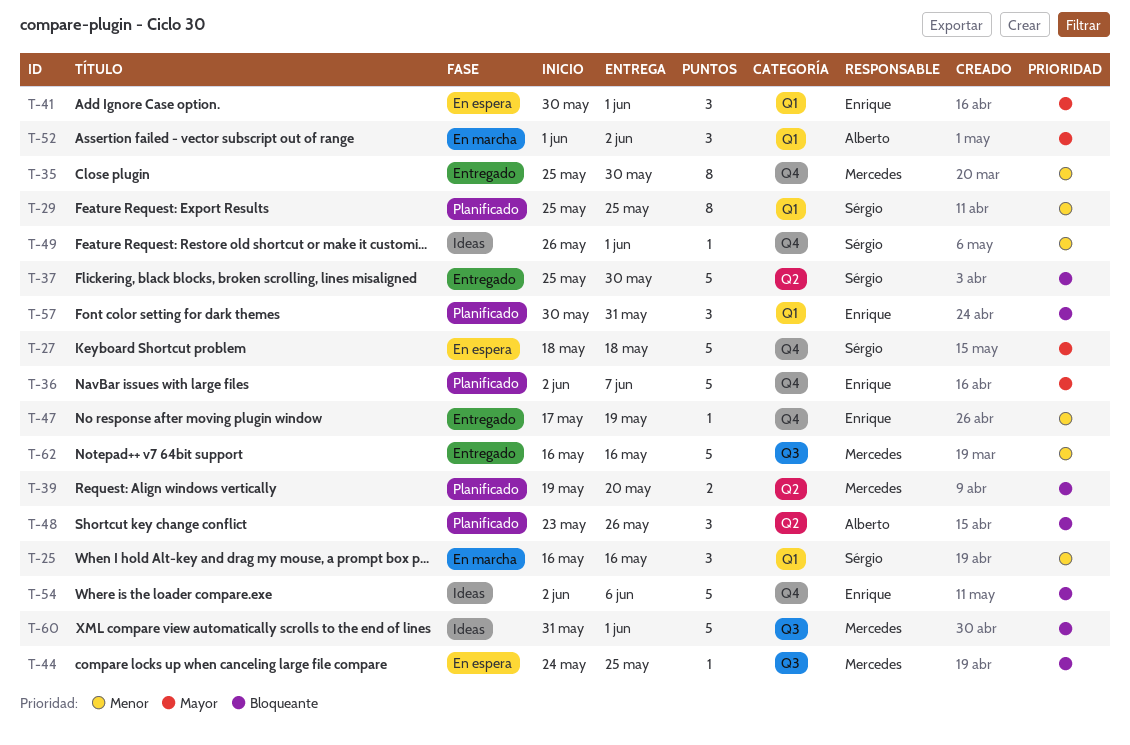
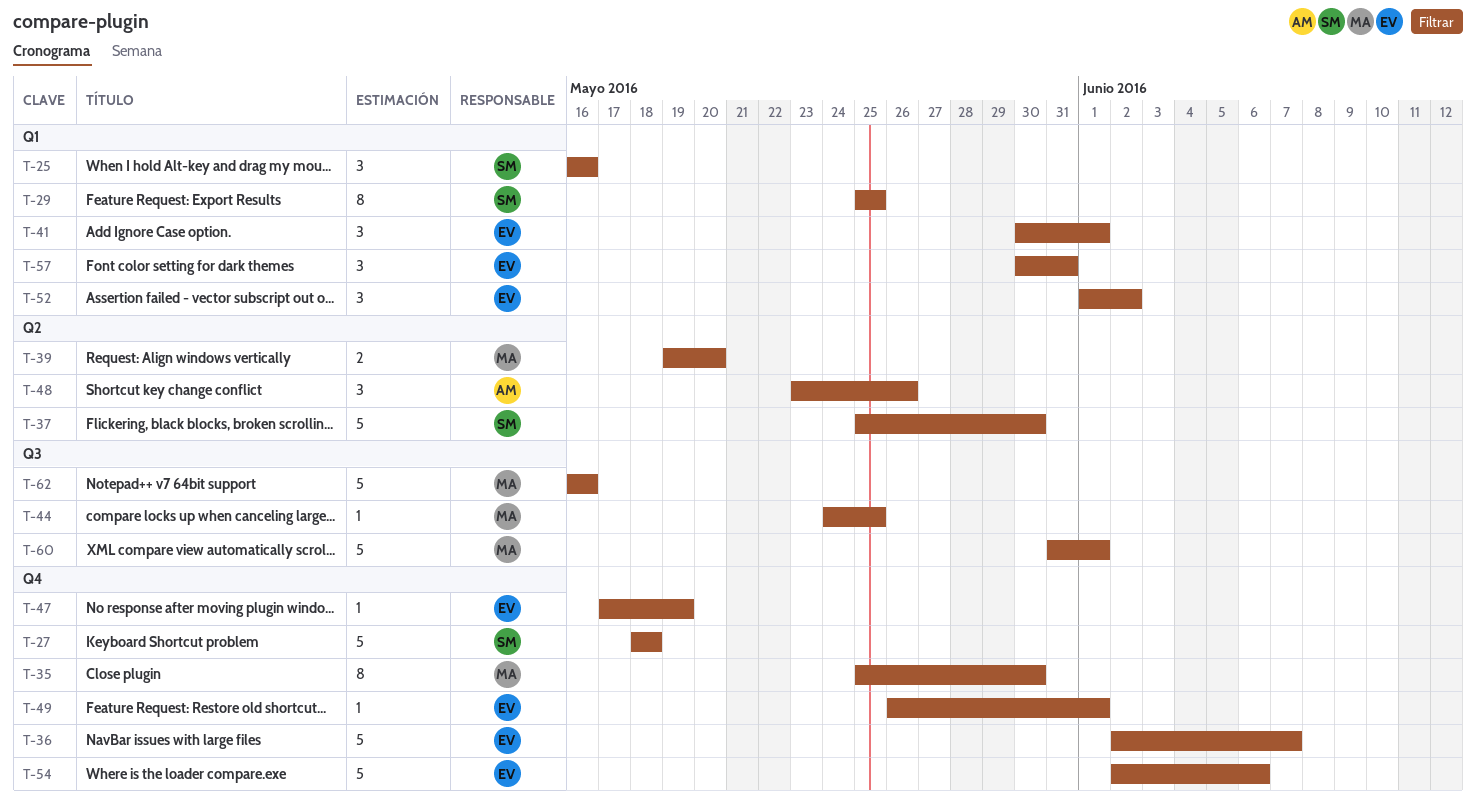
T-49, owner: Sérgio -> Enrique
T-52, owner: Alberto -> Enrique

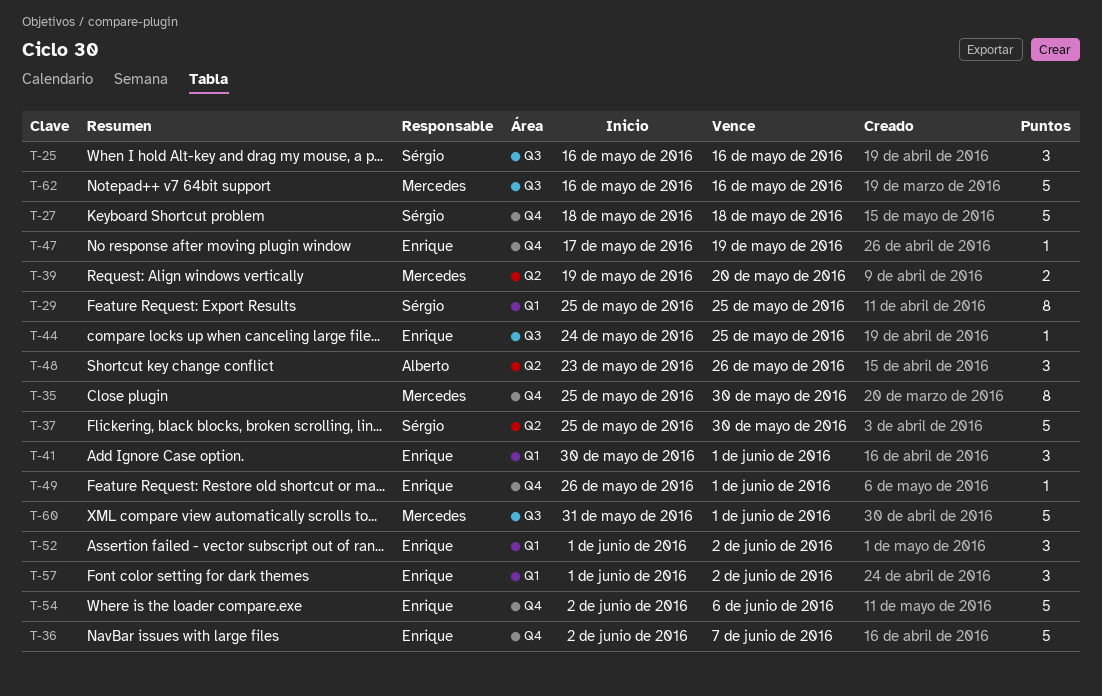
T-25, label: Q1 -> Q3
T-44, owner: Mercedes -> Enrique
T-57, start: May 30 -> Jun 1
T-57, due: May 31 -> Jun 2

